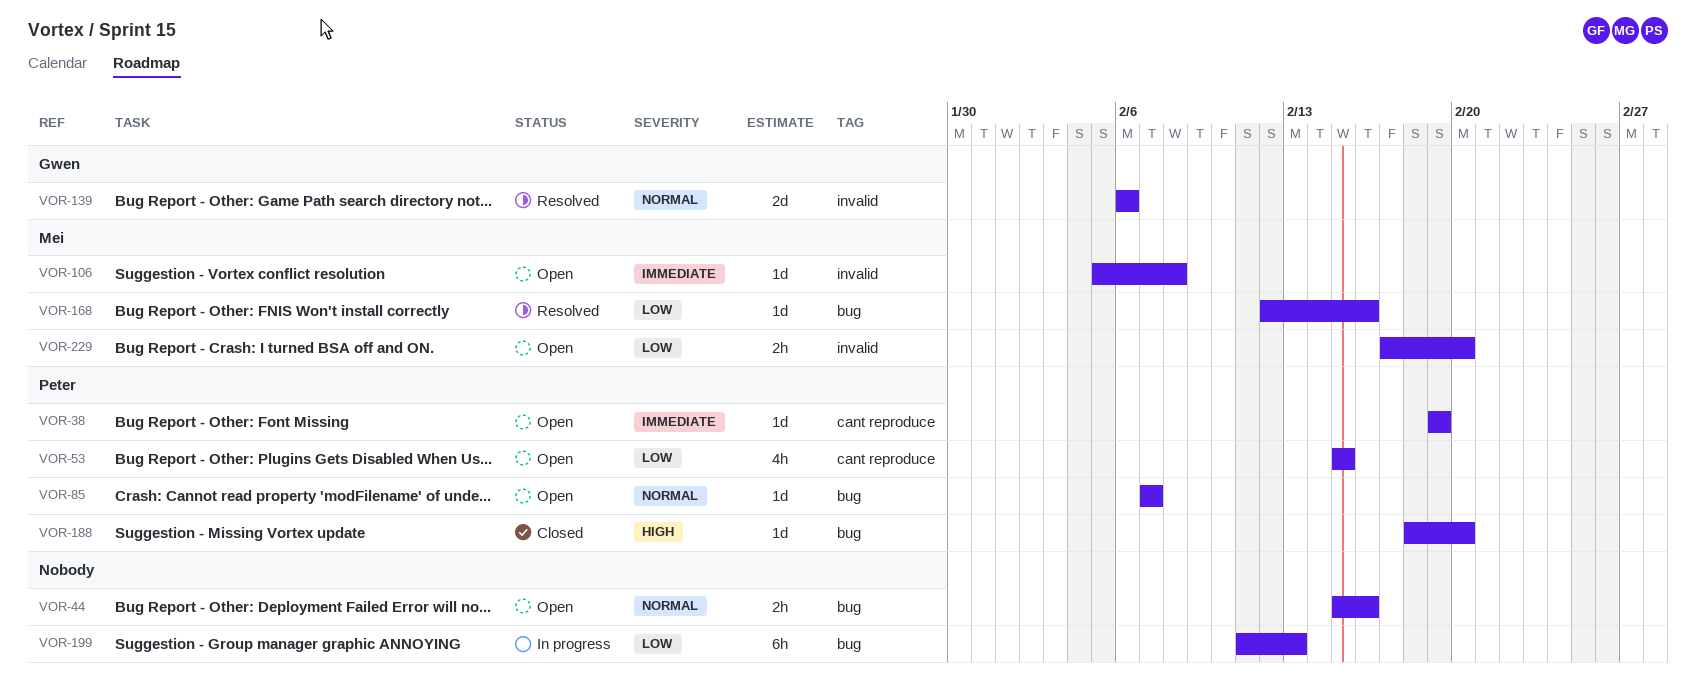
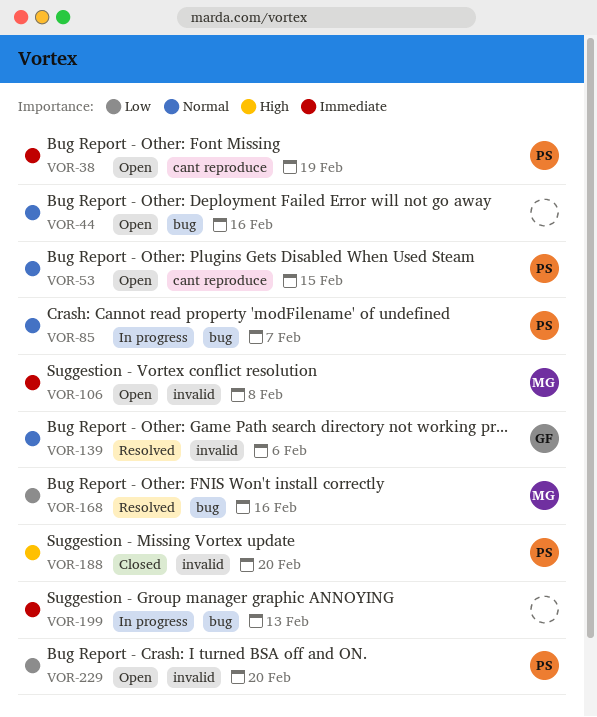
VOR-53, priority: Low -> Normal
VOR-85, status: Open -> In progress
VOR-188, label: bug -> invalid
VOR-199, priority: Low -> Immediate
VOR-229, owner: Mei -> Peter

